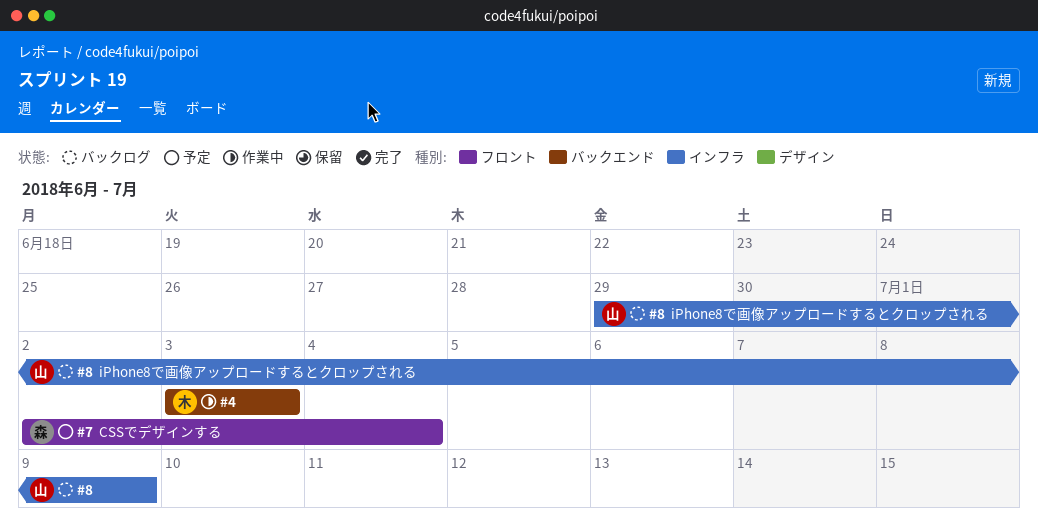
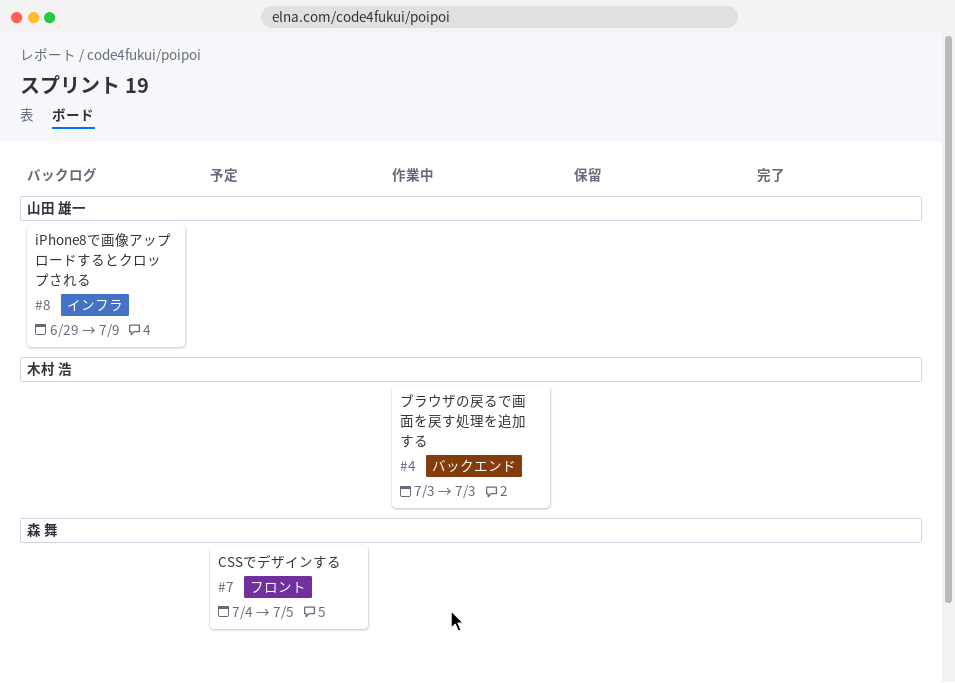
#7, start: Jul 2 -> Jul 4
#7, due: Jul 4 -> Jul 5

